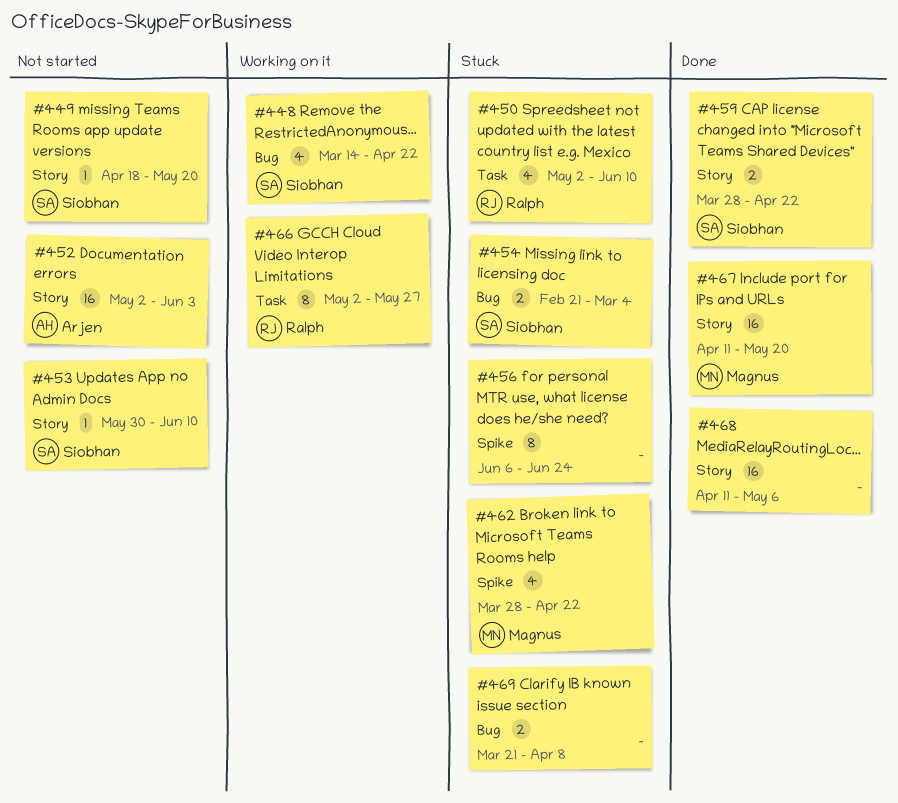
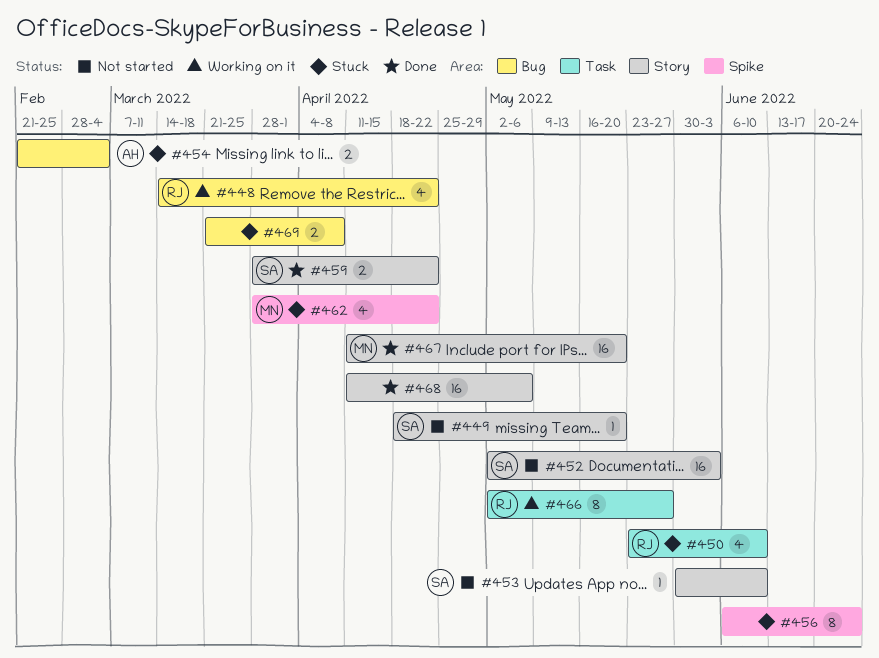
#448, owner: Siobhan -> Ralph
#450, start: May 2 -> May 23
#452, owner: Arjen -> Siobhan
#454, owner: Siobhan -> Arjen

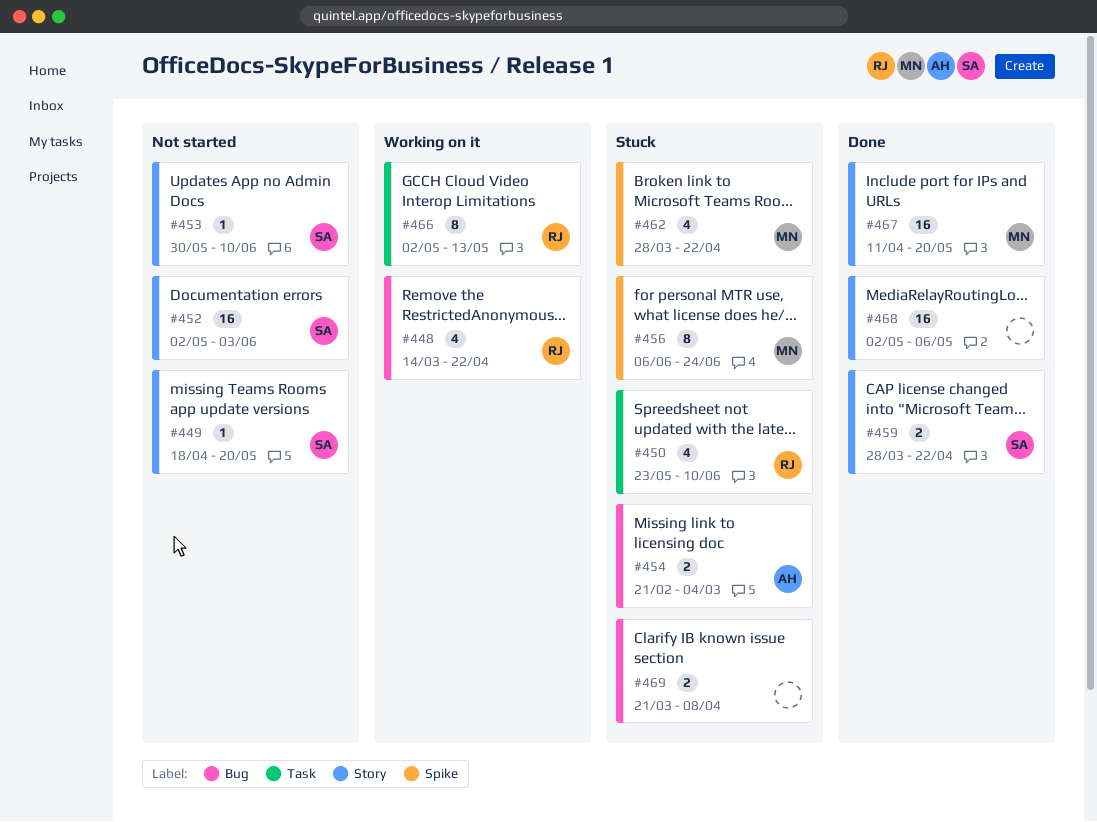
#456, owner: none -> MN
#466, due: May 27 -> May 13
#468, start: Apr 11 -> May 2

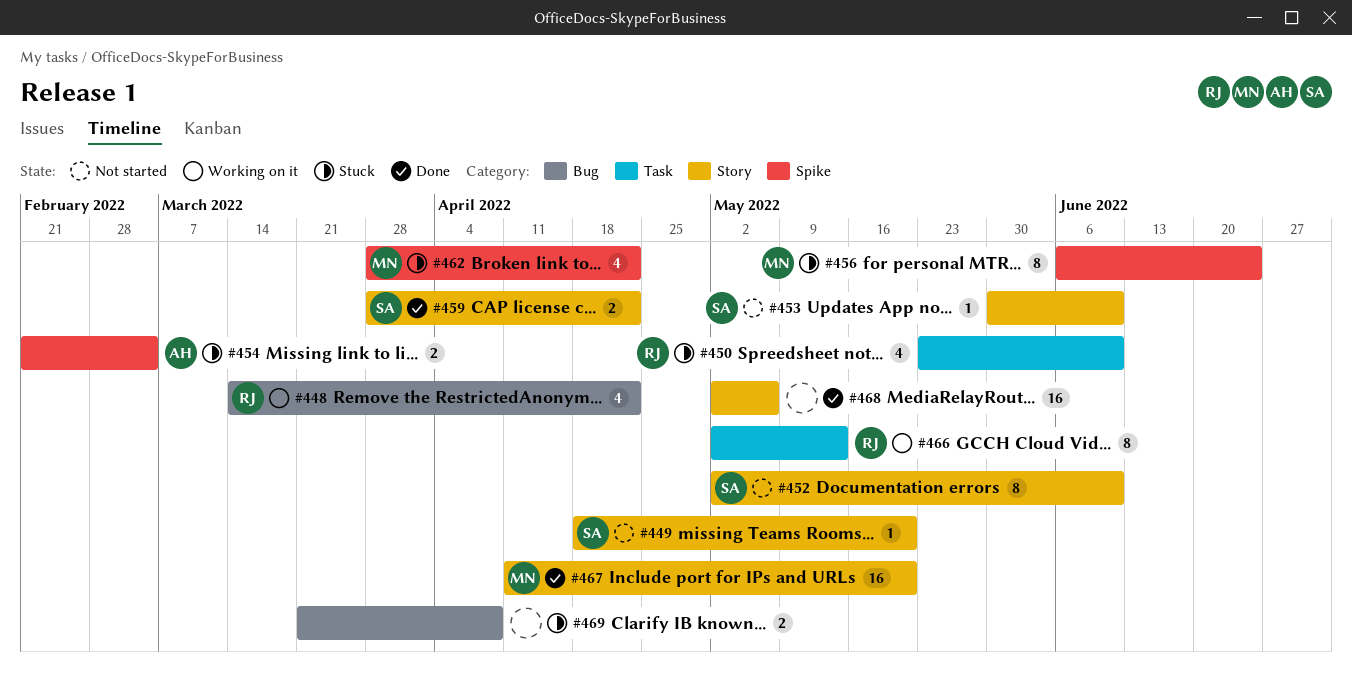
#452, estimate: 16 -> 8
#452, due: Jun 3 -> Jun 10
#454, label: Bug -> Spike

